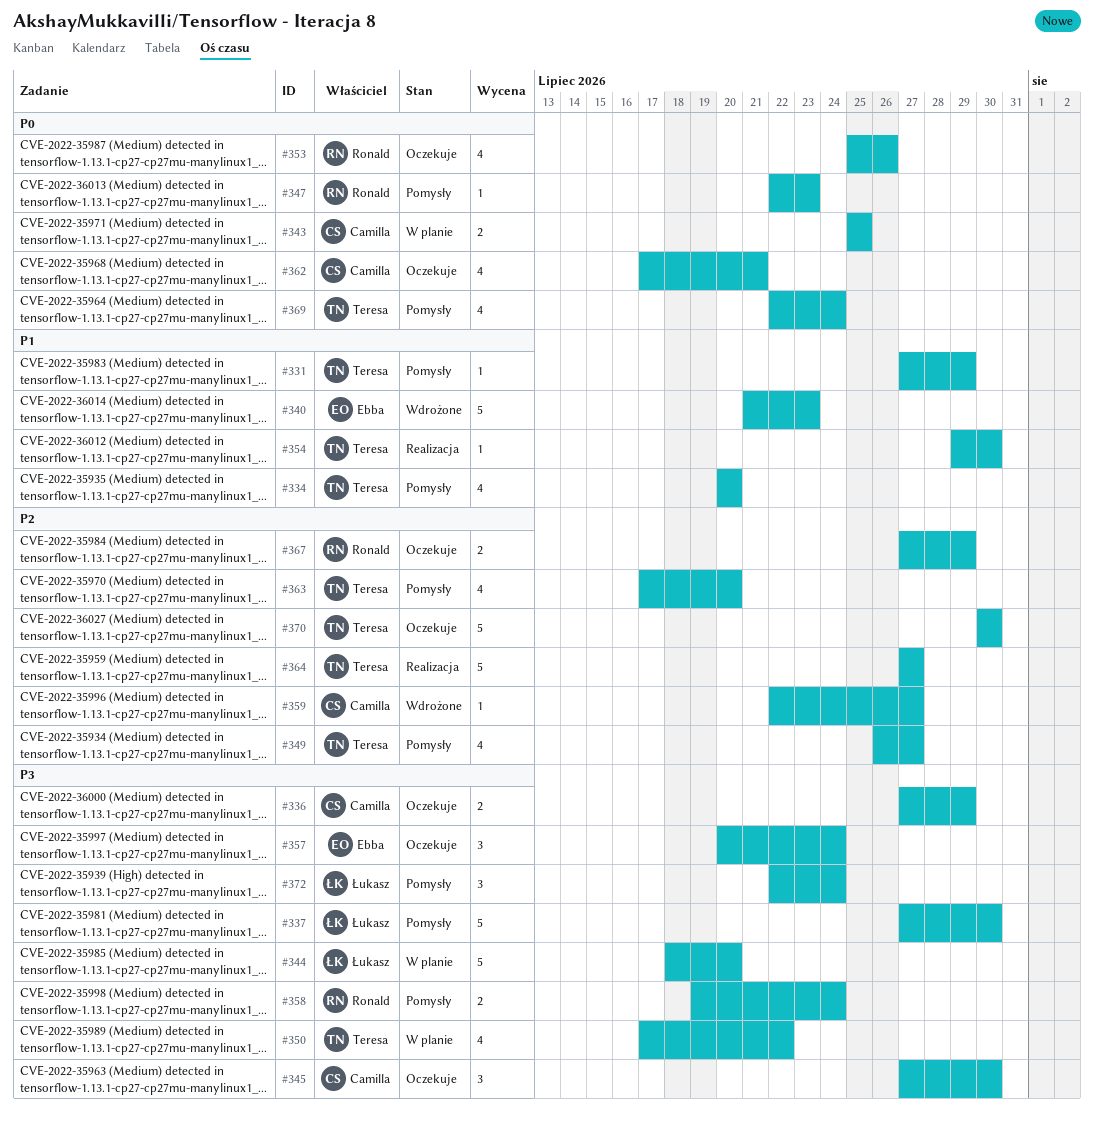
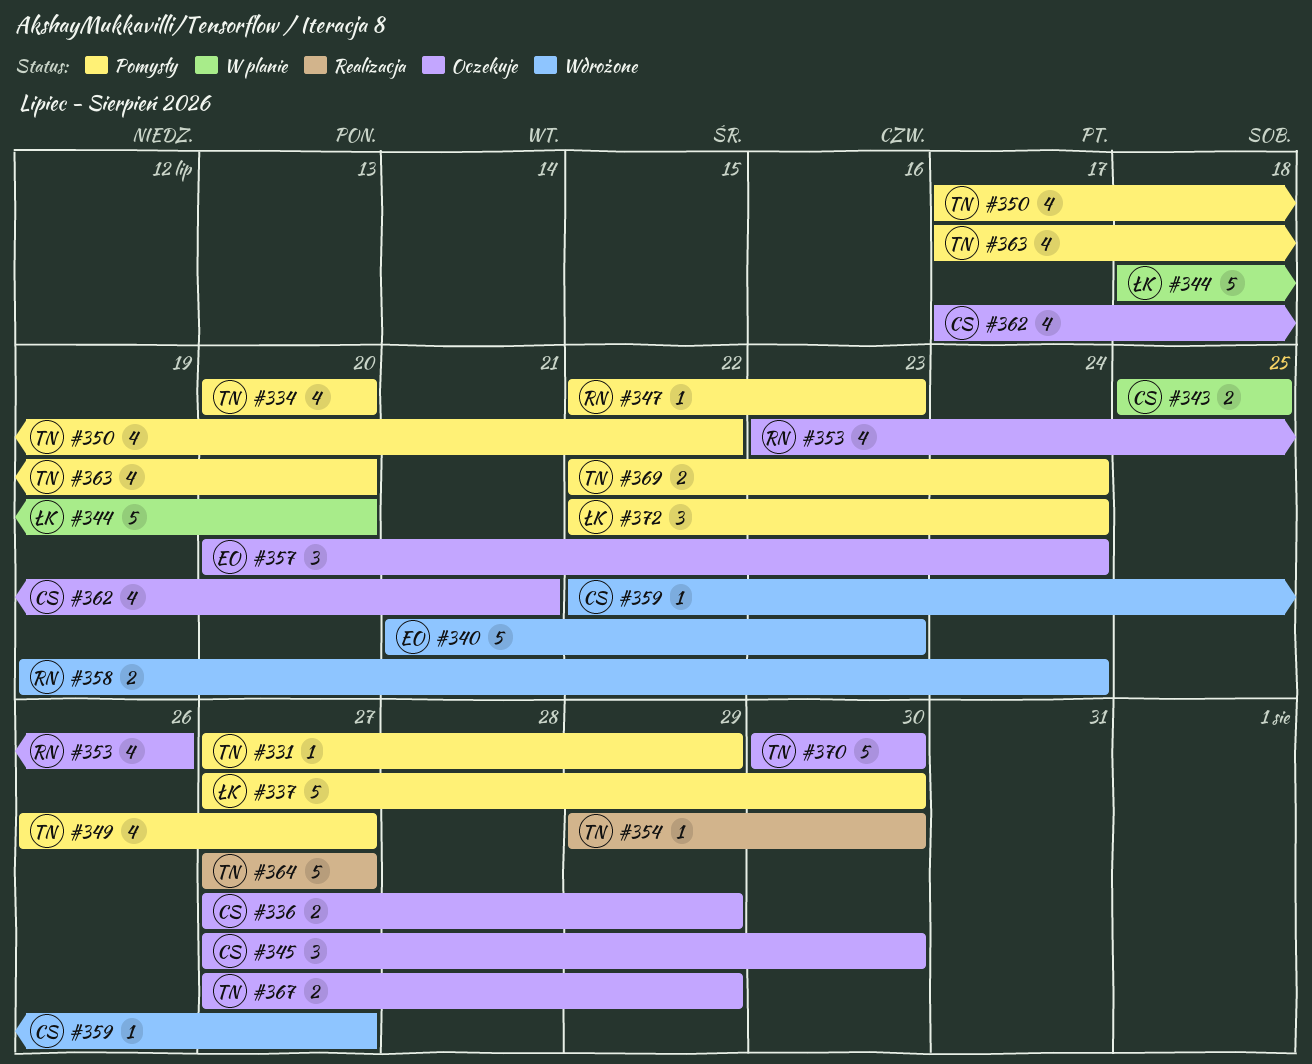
#350, status: W planie -> Pomysły
#353, start: Jul 25 -> Jul 23
#358, status: Pomysły -> Wdrożone
#367, owner: Ronald -> Teresa
#369, estimate: 4 -> 2

